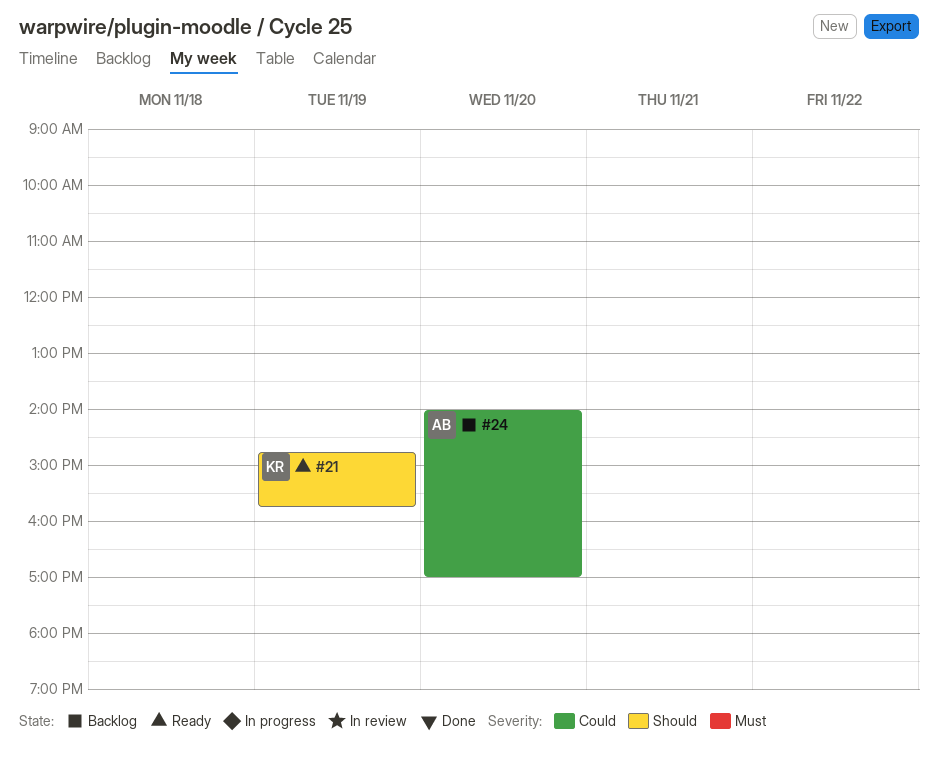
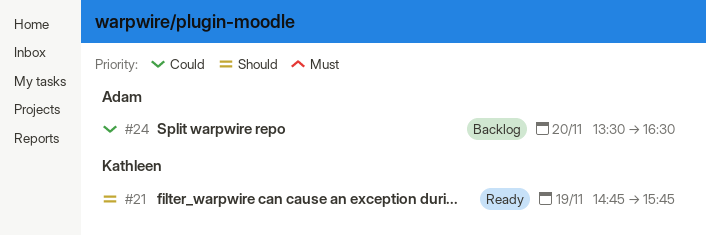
#24, begins: 14:00 -> 13:30
#24, ends: 17:00 -> 16:30

